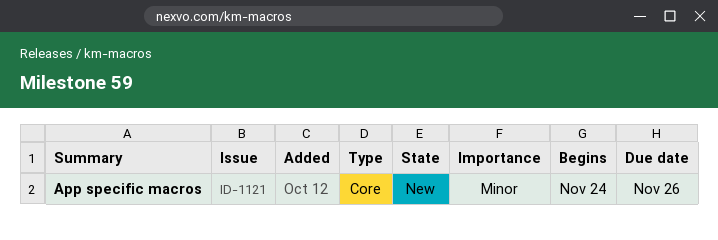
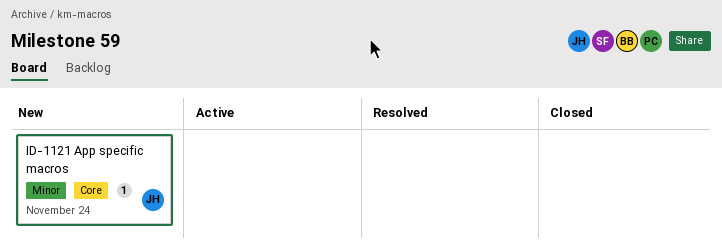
ID-1121, due: Nov 26 -> Nov 24

